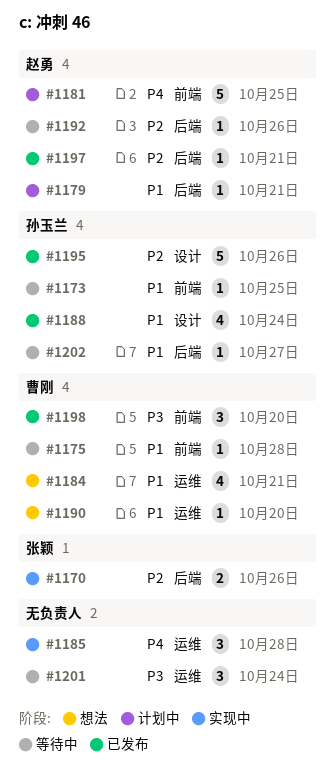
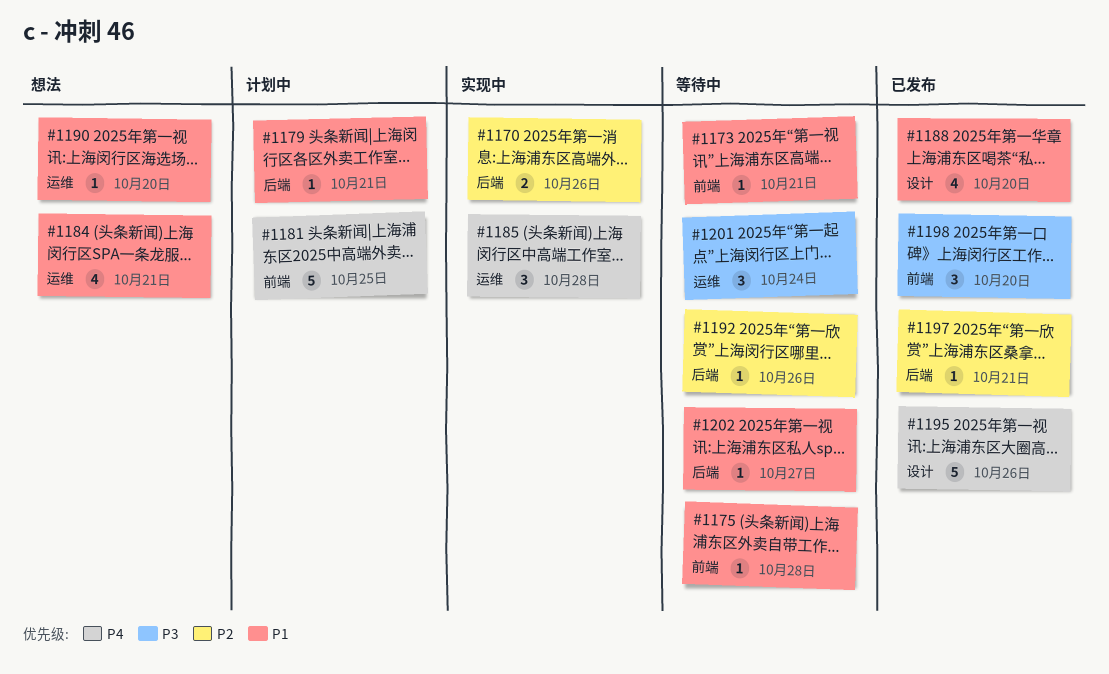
#1173, due: Oct 25 -> Oct 21
#1188, due: Oct 24 -> Oct 20
#1195, priority: P2 -> P4

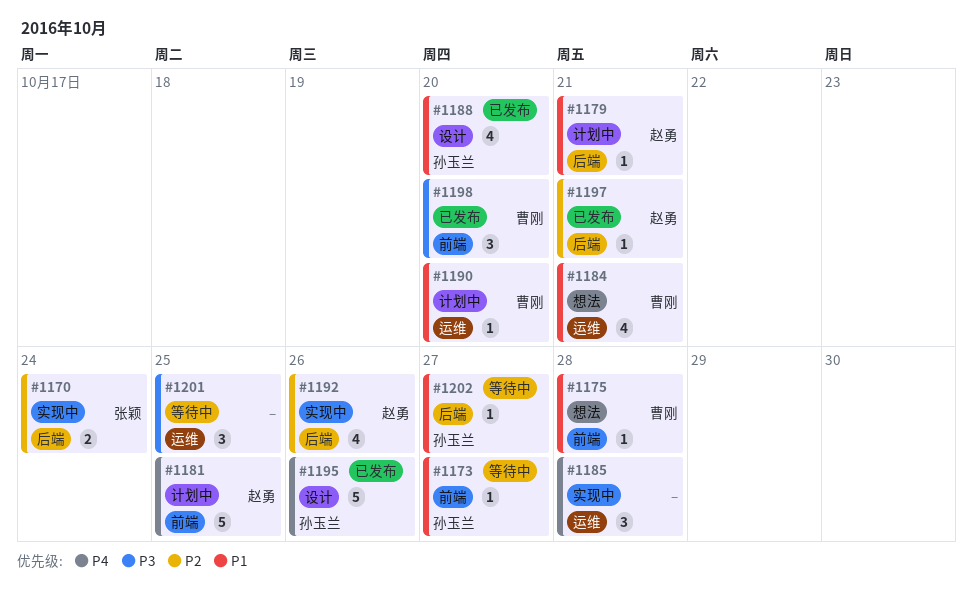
#1170, due: Oct 26 -> Oct 24
#1173, due: Oct 21 -> Oct 27
#1175, status: 等待中 -> 想法
#1190, status: 想法 -> 计划中
#1192, status: 等待中 -> 实现中
#1192, estimate: 1 -> 4
#1201, due: Oct 24 -> Oct 25

